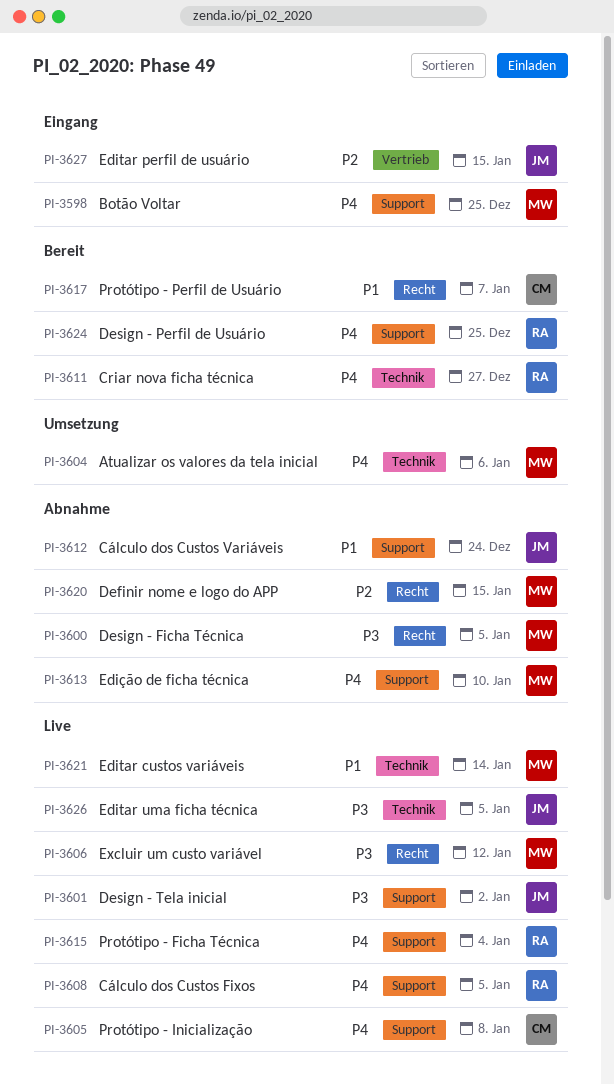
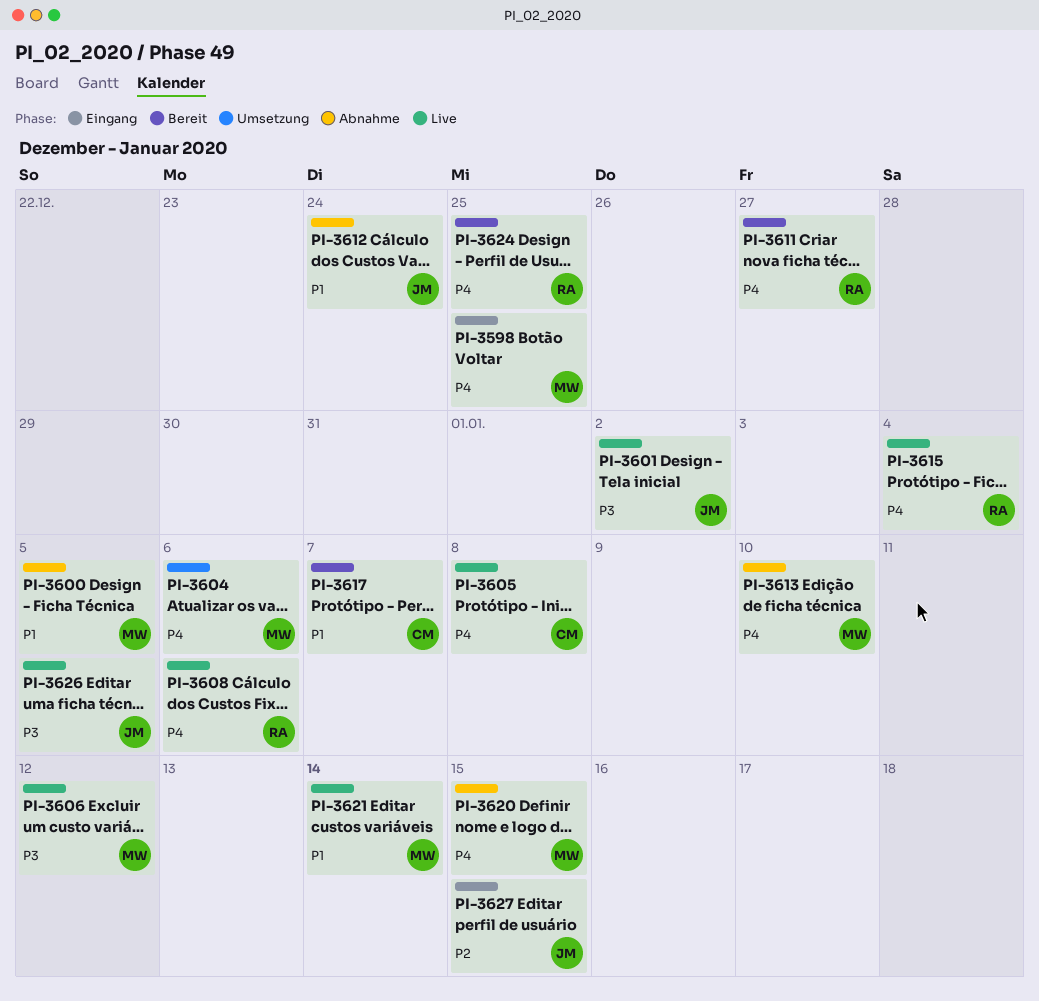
PI-3600, priority: P3 -> P1
PI-3608, due: Jan 5 -> Jan 6
PI-3620, priority: P2 -> P4

